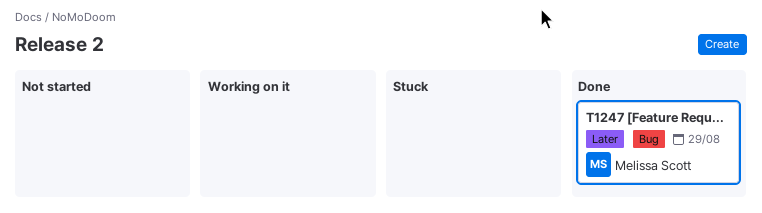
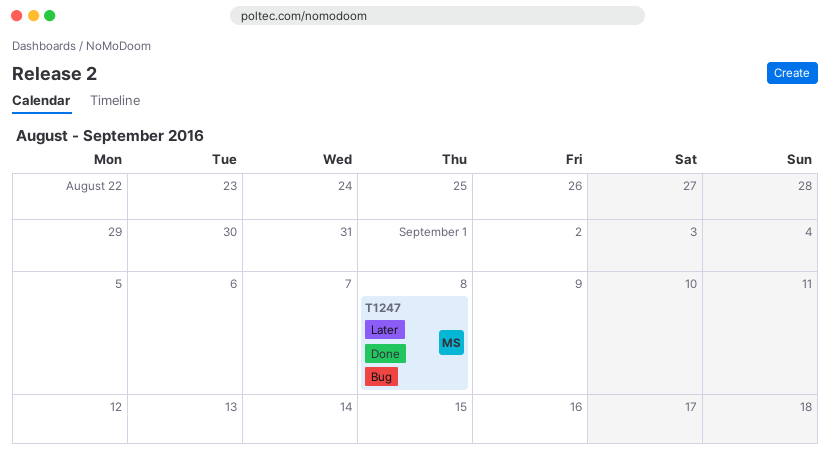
T1247, due: Aug 29 -> Sep 8

